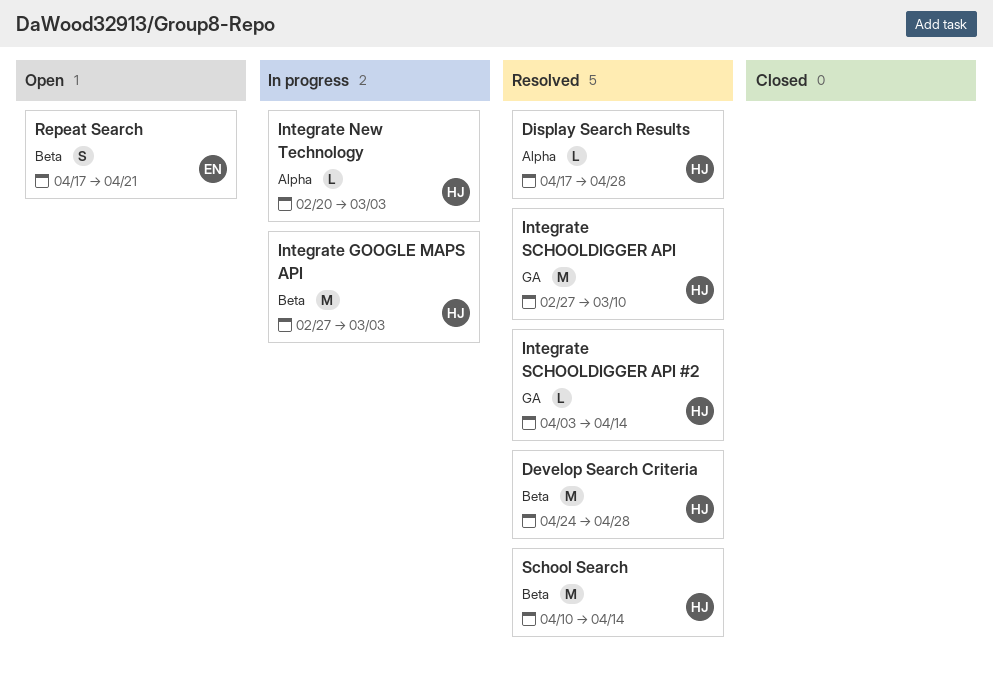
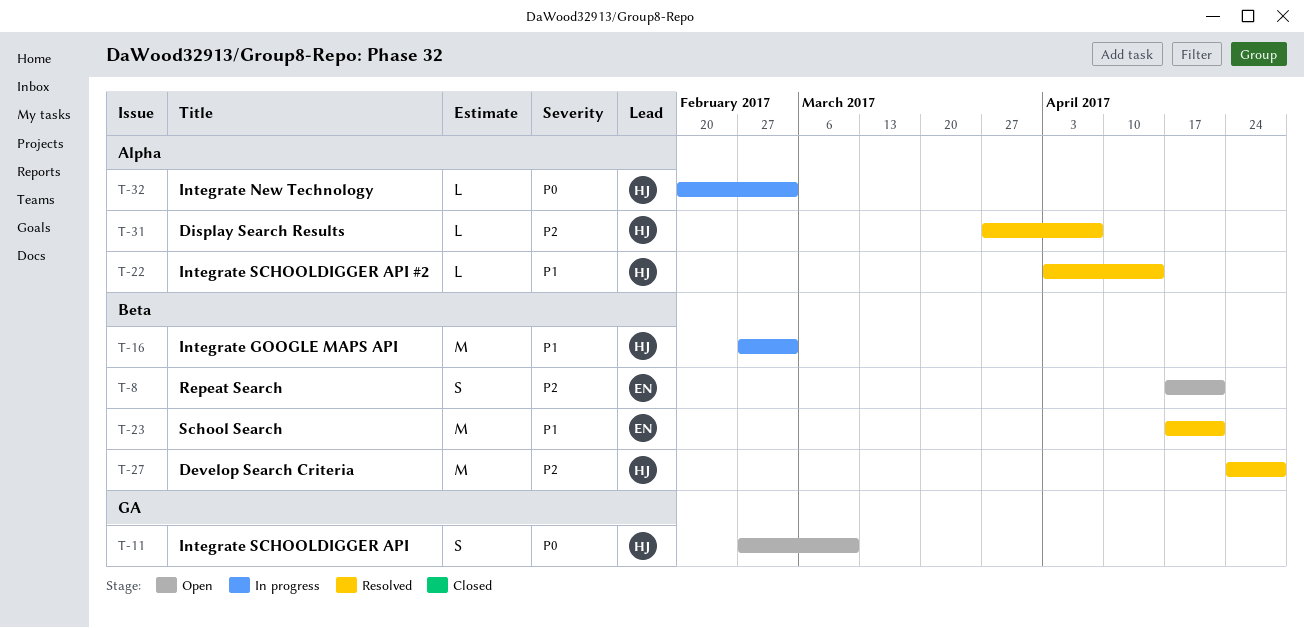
Display Search Results, start: Apr 17 -> Mar 27
Display Search Results, due: Apr 28 -> Apr 7
Integrate SCHOOLDIGGER API, status: Resolved -> Open
Integrate SCHOOLDIGGER API, estimate: M -> S
Integrate SCHOOLDIGGER API #2, label: GA -> Alpha
School Search, owner: HJ -> EN
School Search, start: Apr 10 -> Apr 17
School Search, due: Apr 14 -> Apr 21

